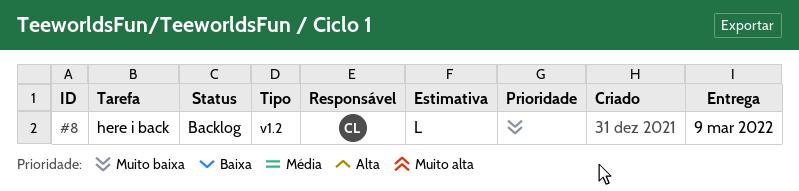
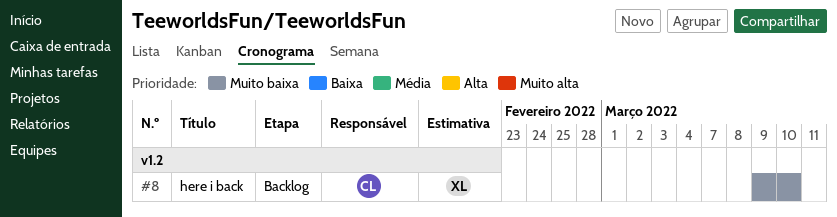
#8, estimate: L -> XL
#8, due: Mar 9 -> Mar 10

